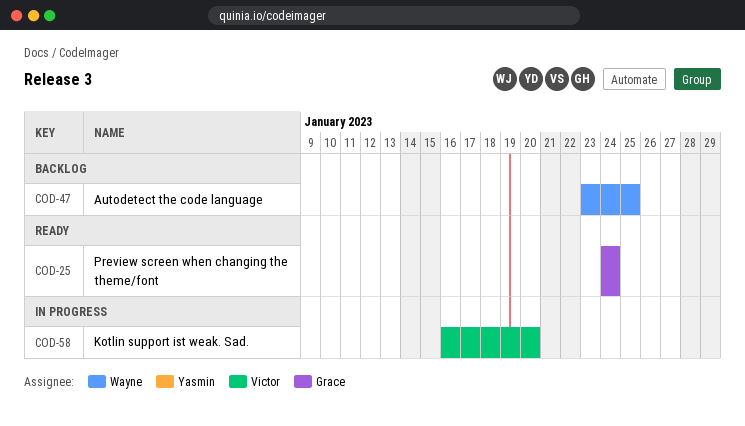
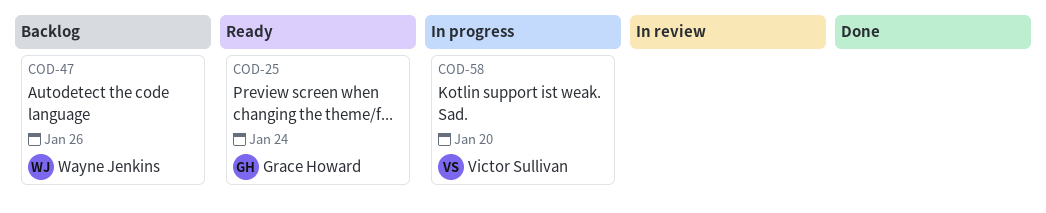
COD-47, due: Jan 25 -> Jan 26

